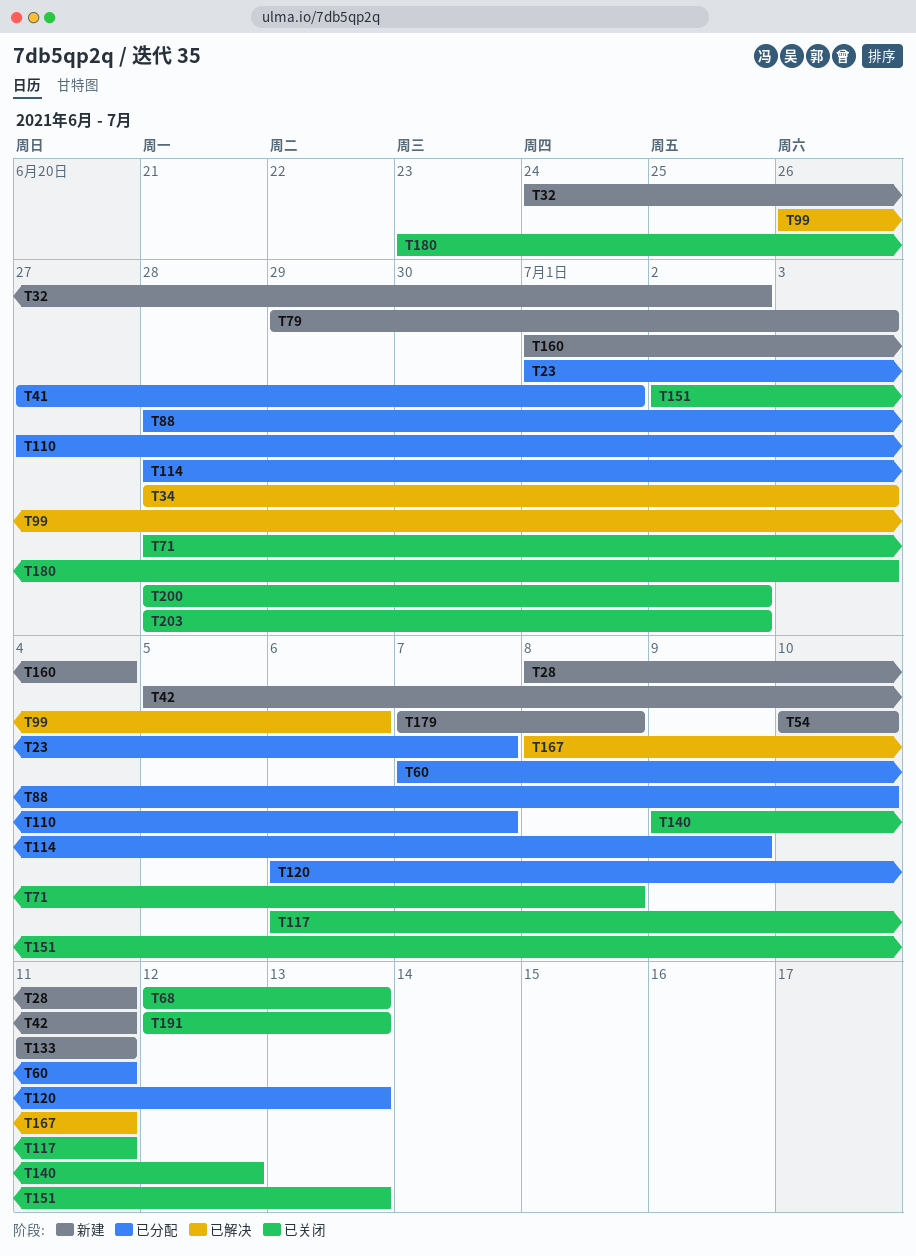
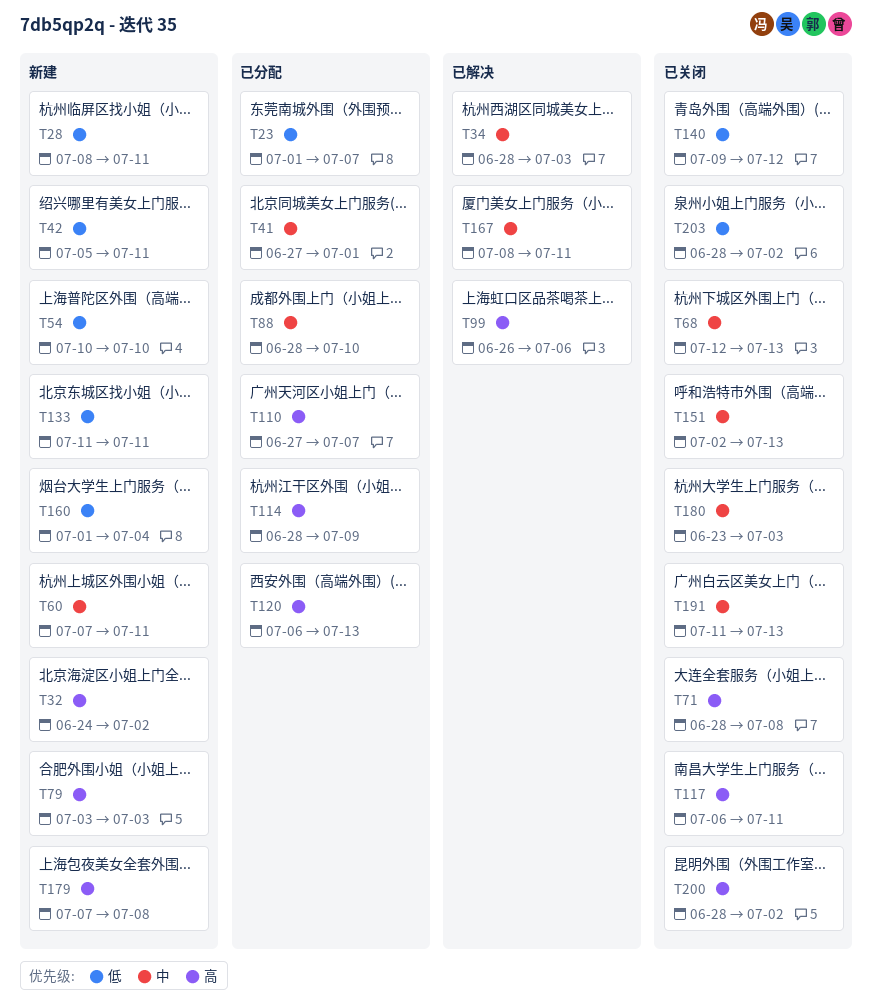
T60, status: 已分配 -> 新建
T79, start: Jun 29 -> Jul 3
T191, start: Jul 12 -> Jul 11

